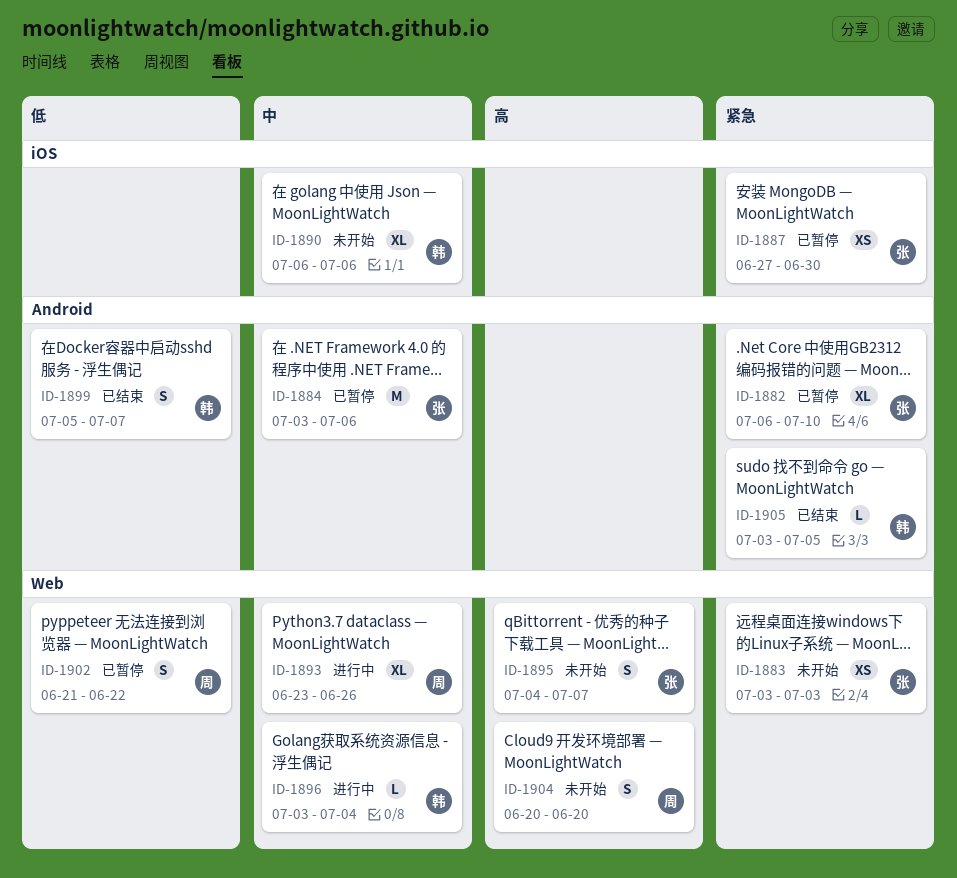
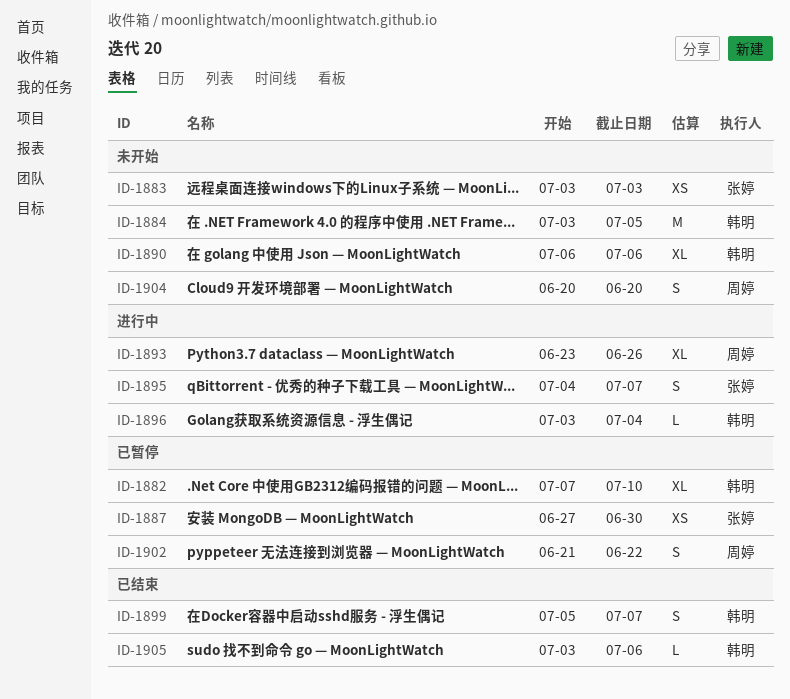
ID-1882, owner: 张婷 -> 韩明
ID-1882, start: Jul 6 -> Jul 7
ID-1884, status: 已暂停 -> 未开始
ID-1884, owner: 张婷 -> 韩明
ID-1884, due: Jul 6 -> Jul 5
ID-1895, status: 未开始 -> 进行中
ID-1905, due: Jul 5 -> Jul 6

